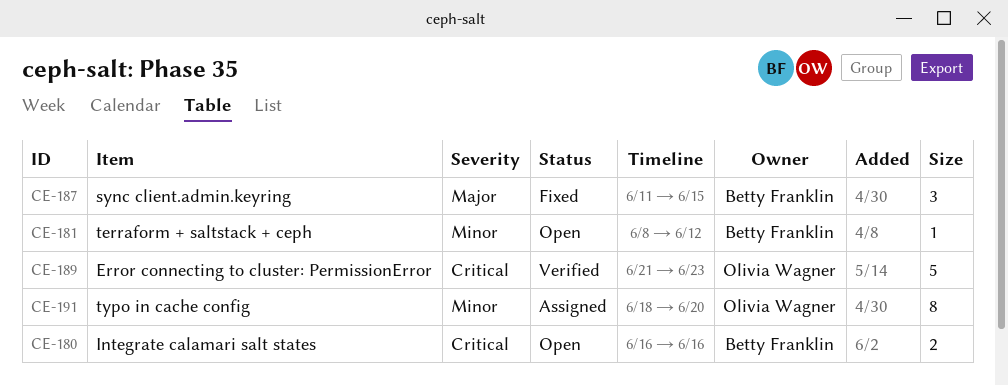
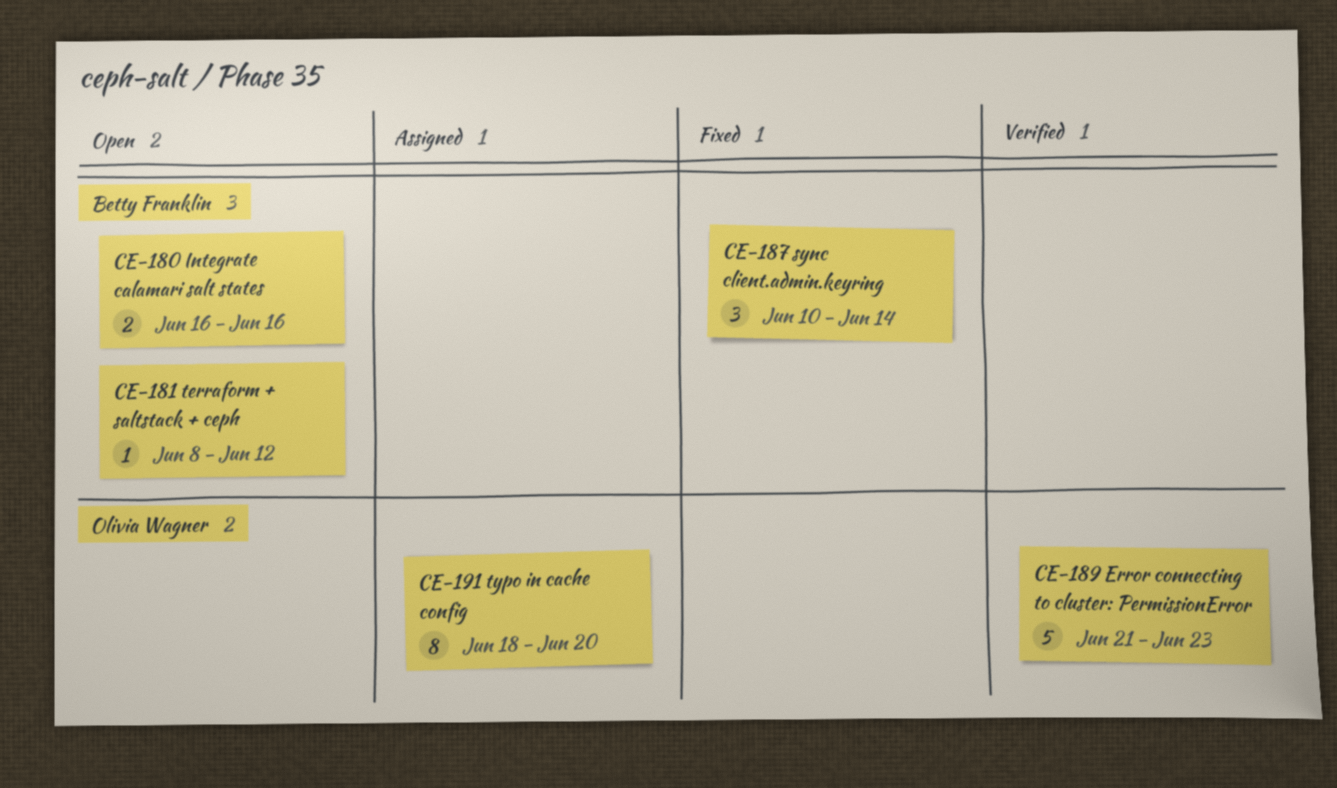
CE-187, start: Jun 11 -> Jun 10
CE-187, due: Jun 15 -> Jun 14

